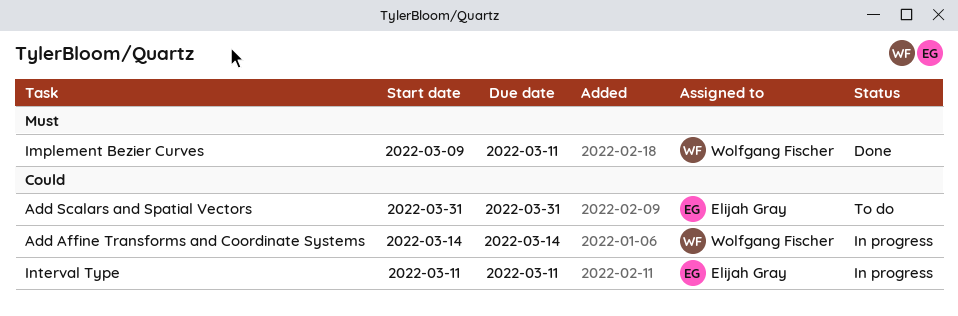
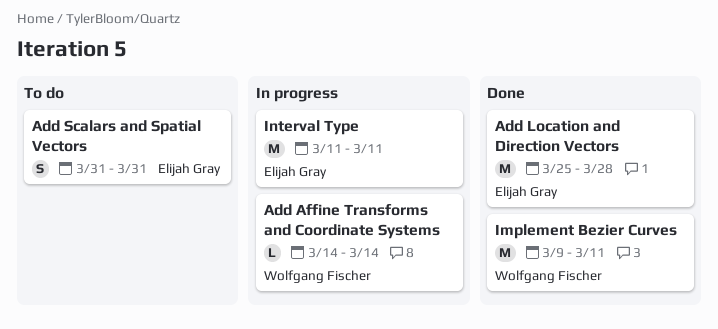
Add Location and Direction Vectors: none -> present

